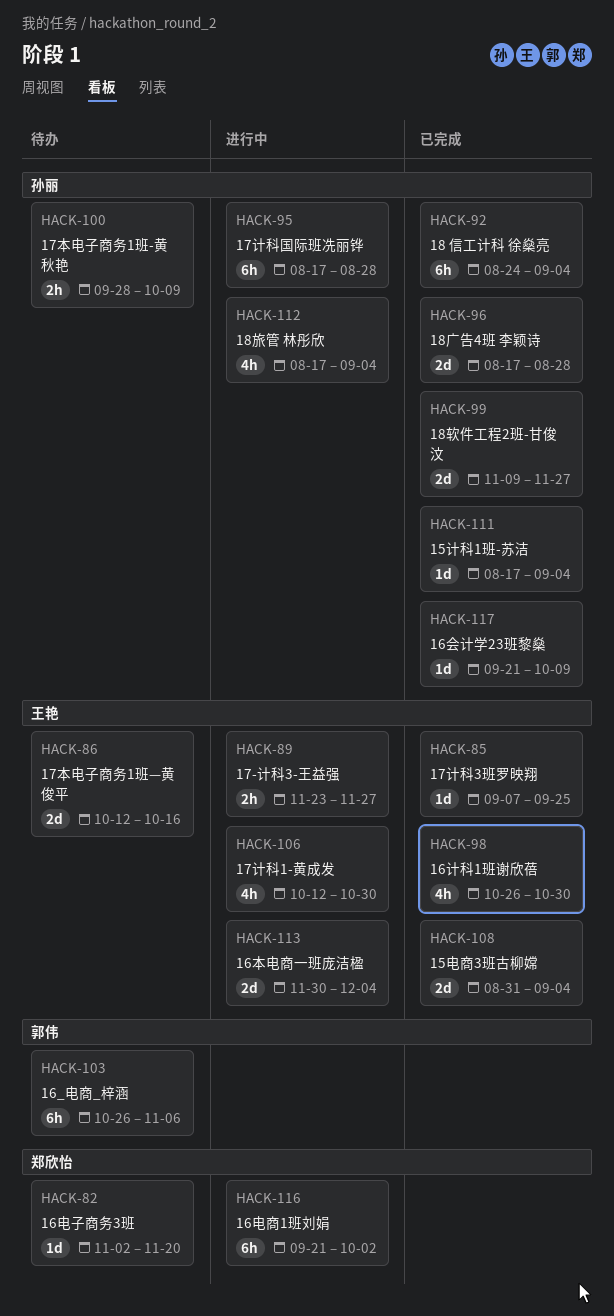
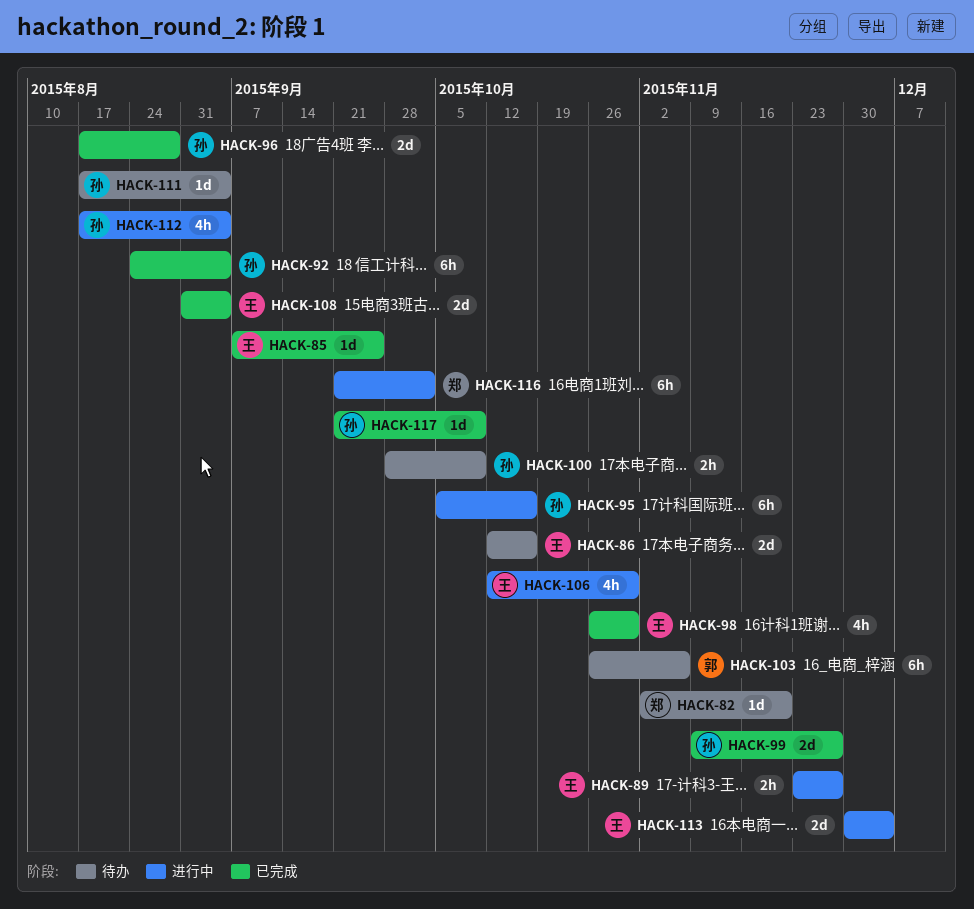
HACK-95, start: Aug 17 -> Oct 5
HACK-95, due: Aug 28 -> Oct 16
HACK-111, status: 已完成 -> 待办

